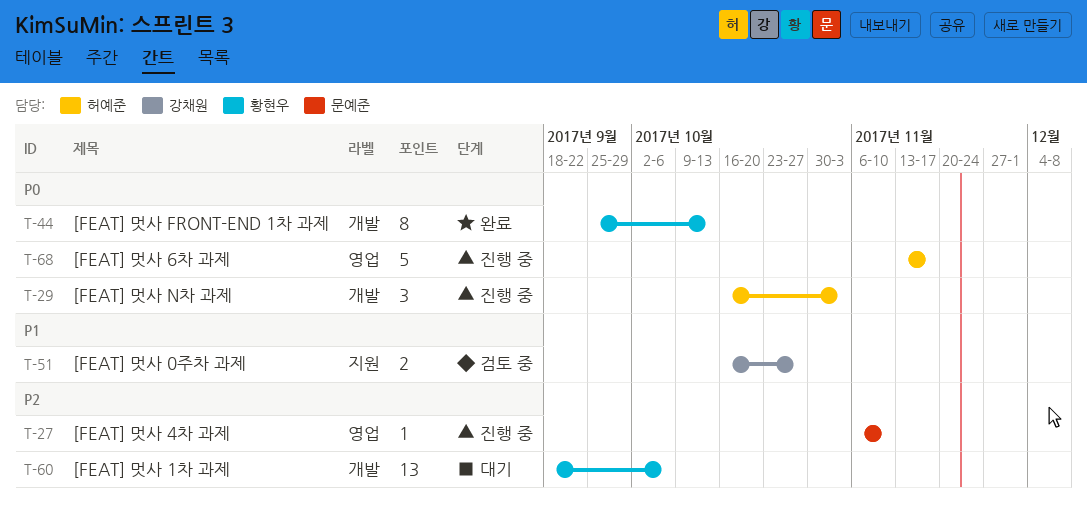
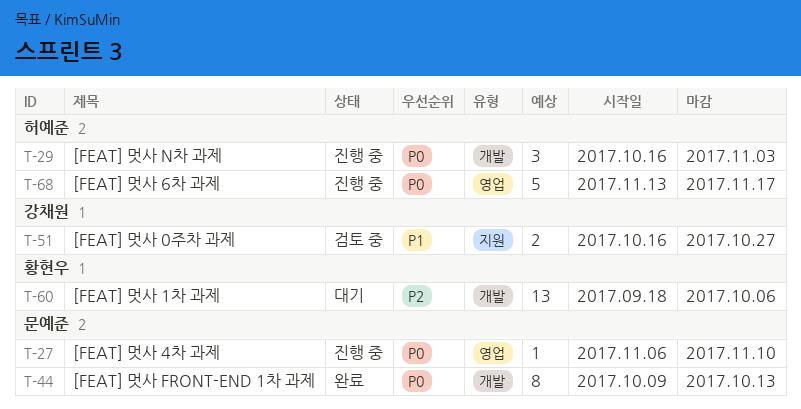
T-27, priority: P2 -> P0
T-44, owner: 황현우 -> 문예준
T-44, start: Sep 25 -> Oct 9

